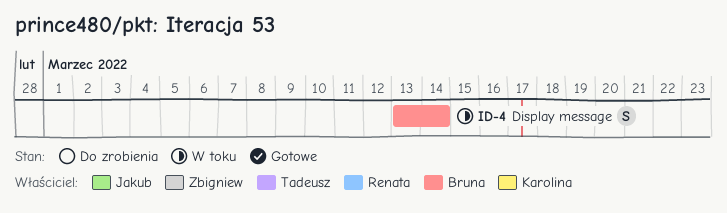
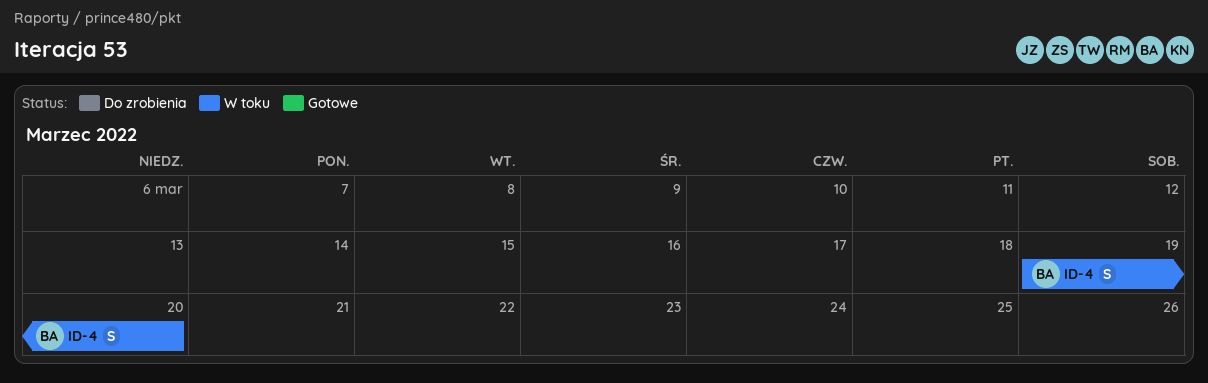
ID-4, start: Mar 13 -> Mar 19
ID-4, due: Mar 14 -> Mar 20

